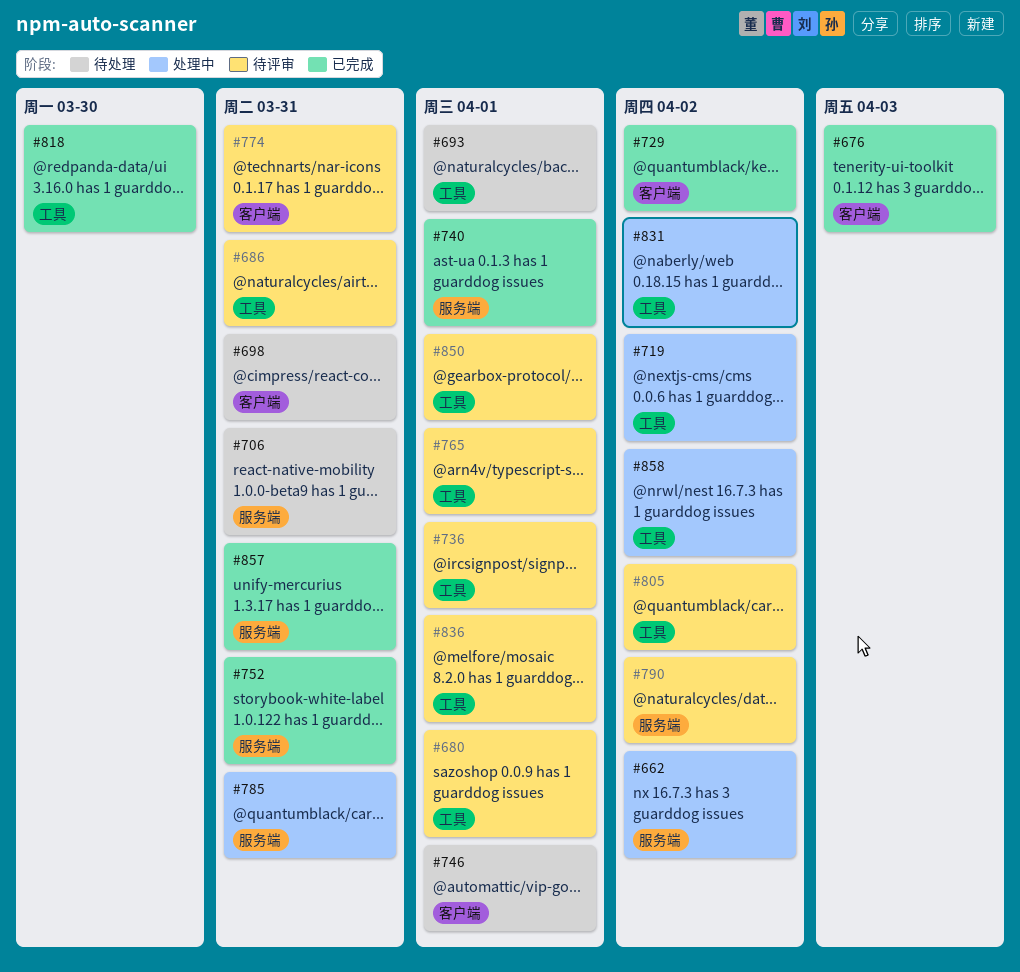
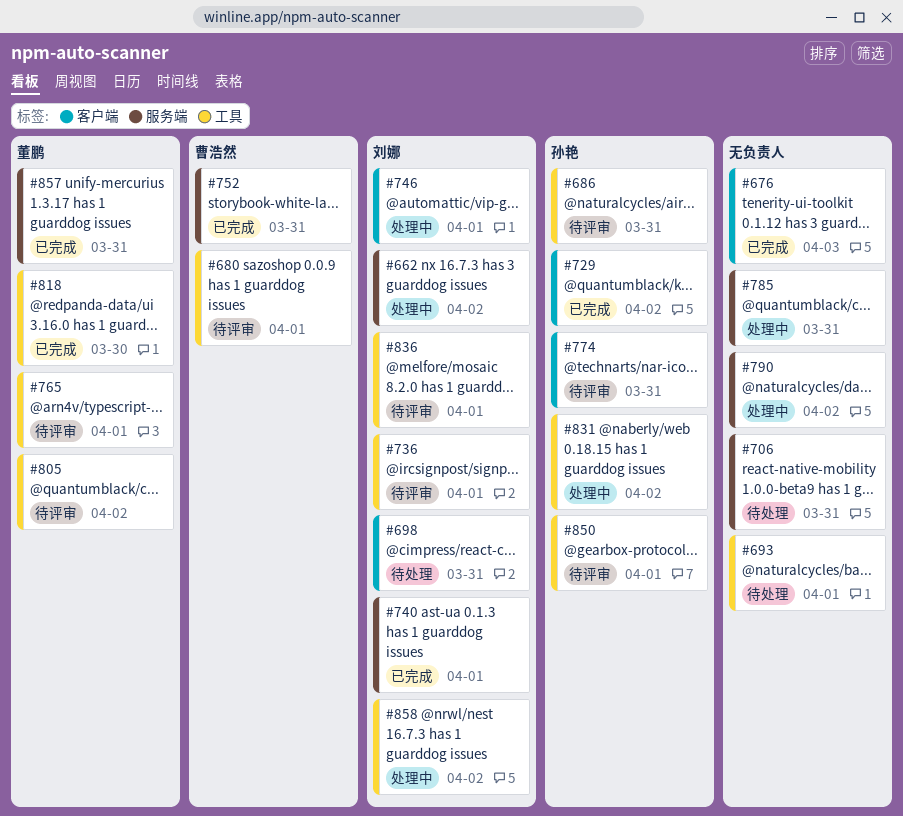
#719: present -> none
#746, status: 待处理 -> 处理中
#790, status: 待评审 -> 处理中

